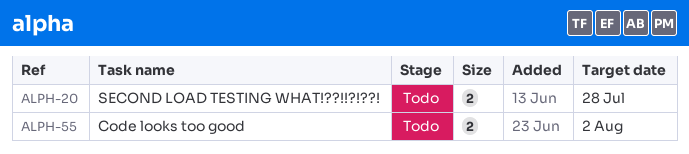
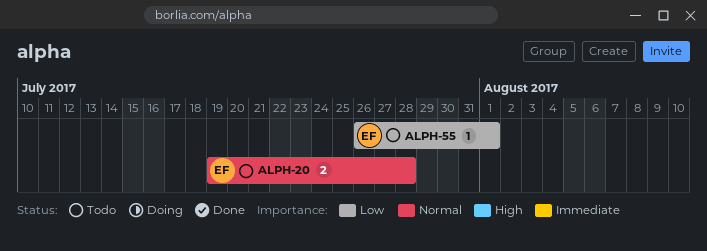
ALPH-55, estimate: 2 -> 1
ALPH-55, due: Aug 2 -> Aug 1

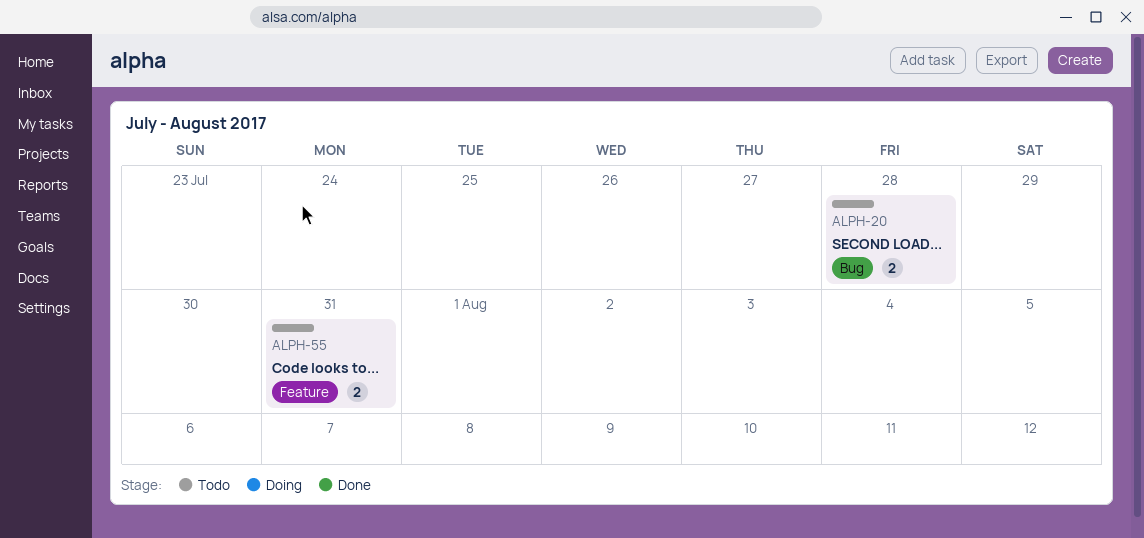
ALPH-55, estimate: 1 -> 2
ALPH-55, due: Aug 1 -> Jul 31

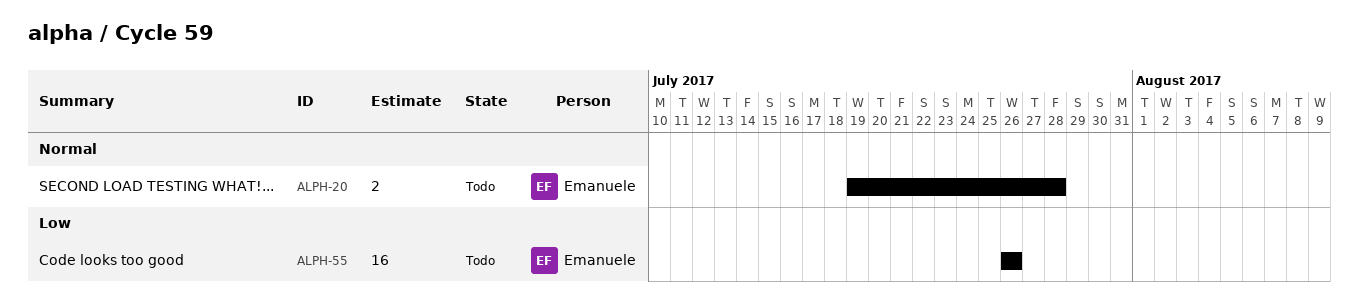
ALPH-55, estimate: 2 -> 16
ALPH-55, due: Jul 31 -> Jul 26

